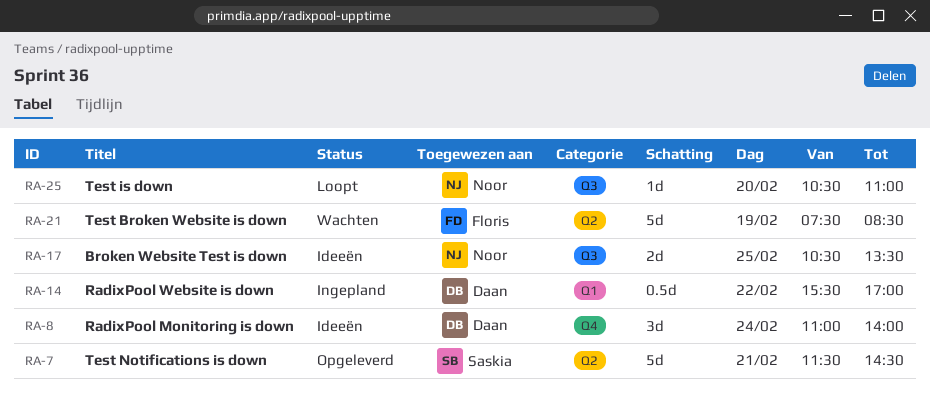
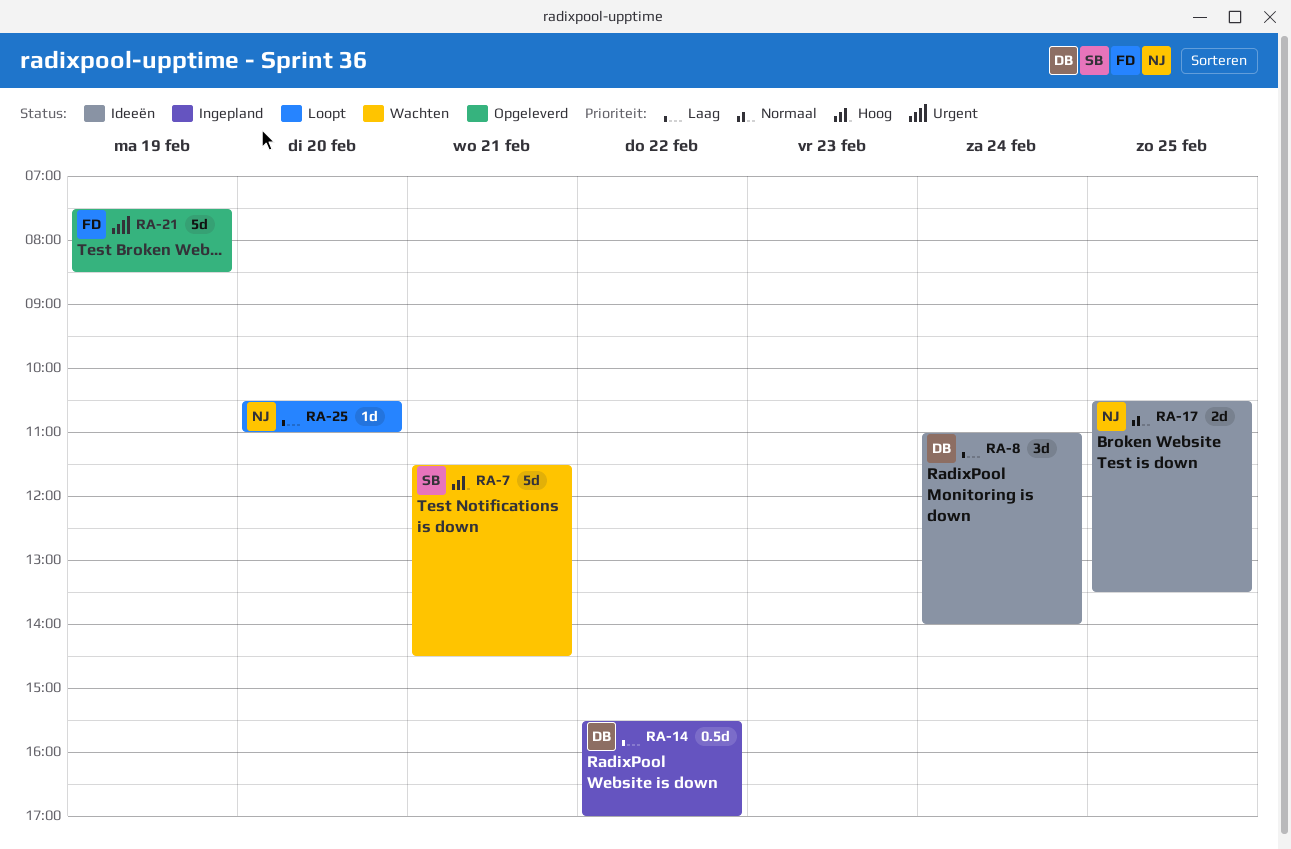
RA-7, status: Opgeleverd -> Wachten
RA-21, status: Wachten -> Opgeleverd

